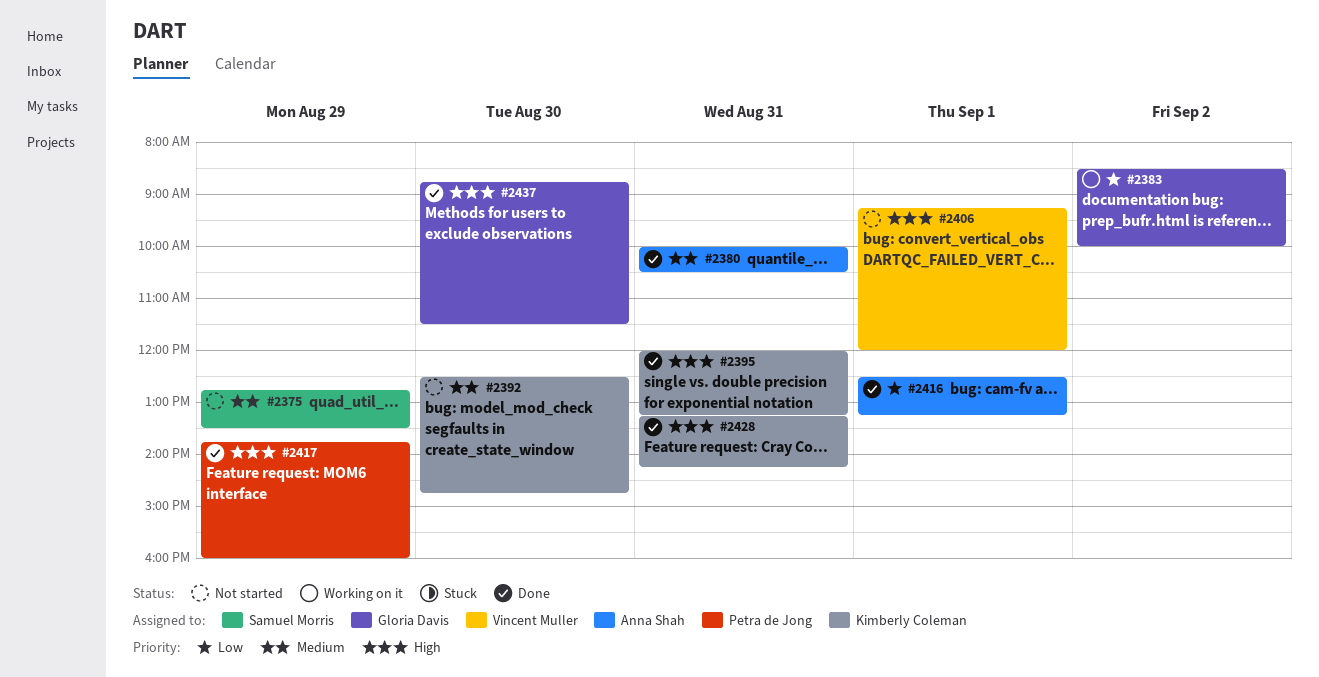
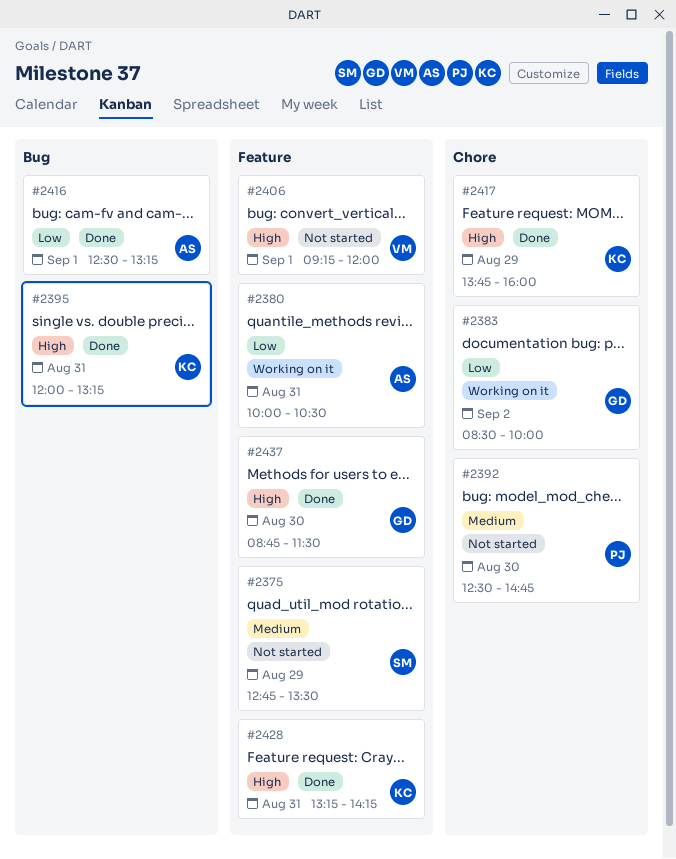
#2380, status: Done -> Working on it
#2380, priority: Medium -> Low
#2392, owner: Kimberly Coleman -> Petra de Jong
#2417, owner: Petra de Jong -> Kimberly Coleman

